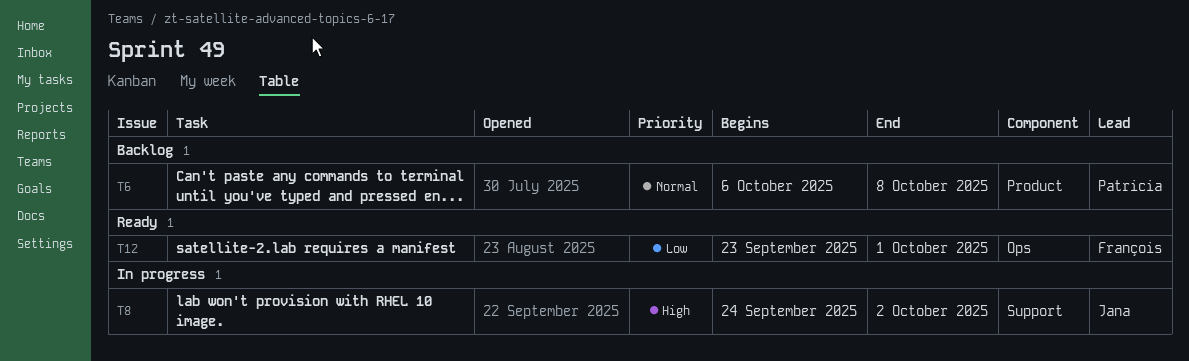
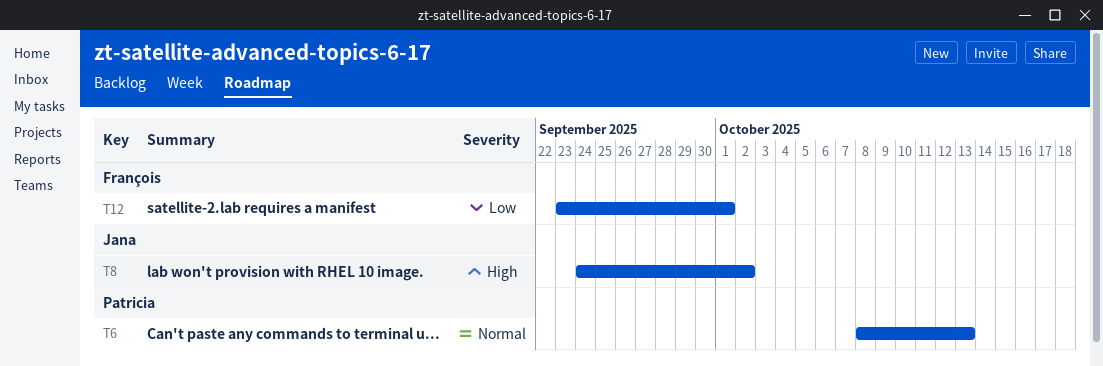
T6, start: Oct 6 -> Oct 8
T6, due: Oct 8 -> Oct 13

